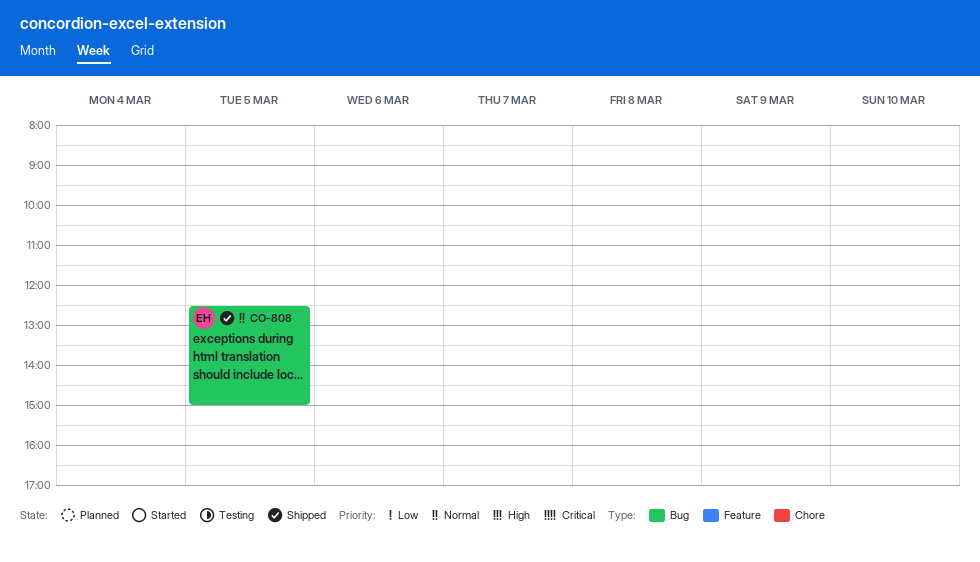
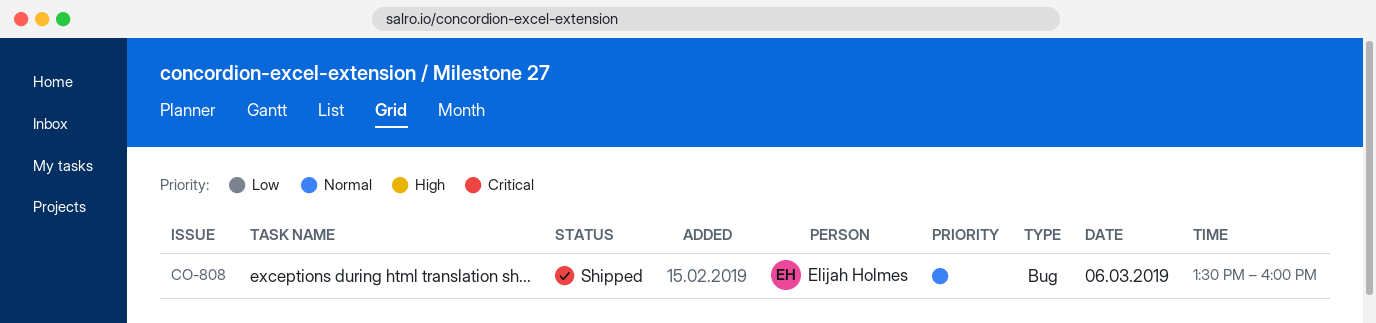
CO-808, day: Mar 5 -> Mar 6
CO-808, begins: 12:30 -> 13:30
CO-808, ends: 15:00 -> 16:00

